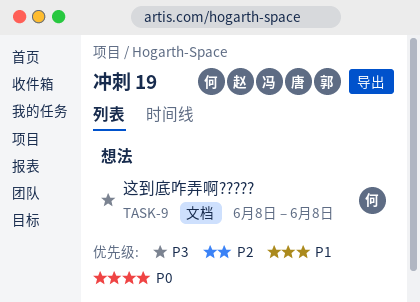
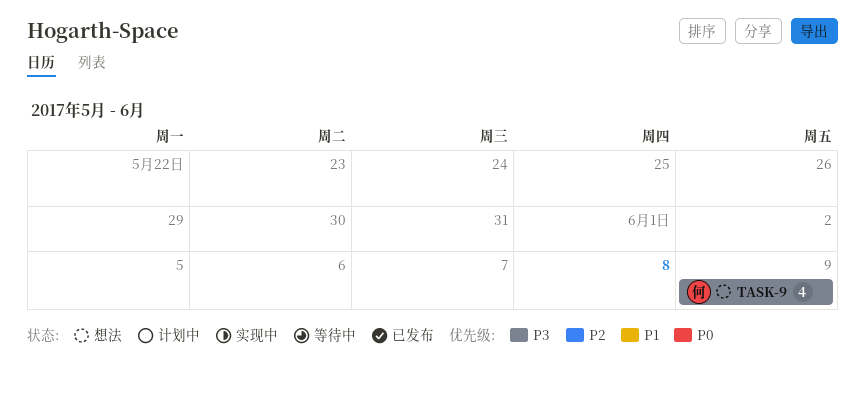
TASK-9, start: Jun 8 -> Jun 9
TASK-9, due: Jun 8 -> Jun 9

